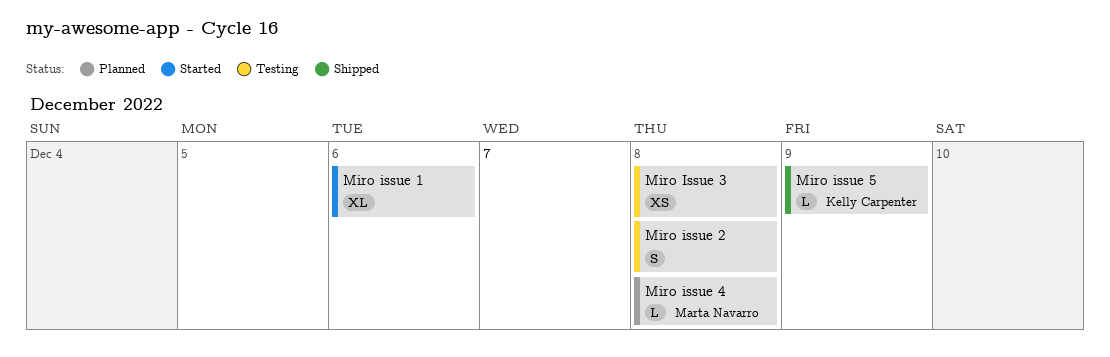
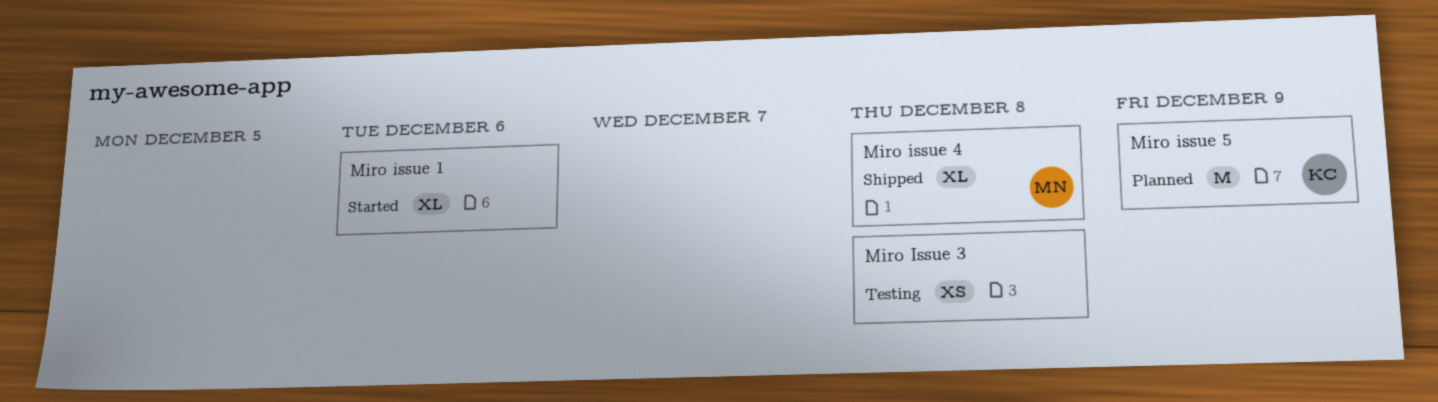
Miro issue 2: present -> none
Miro issue 4, status: Planned -> Shipped
Miro issue 4, estimate: L -> XL
Miro issue 5, status: Shipped -> Planned
Miro issue 5, estimate: L -> M

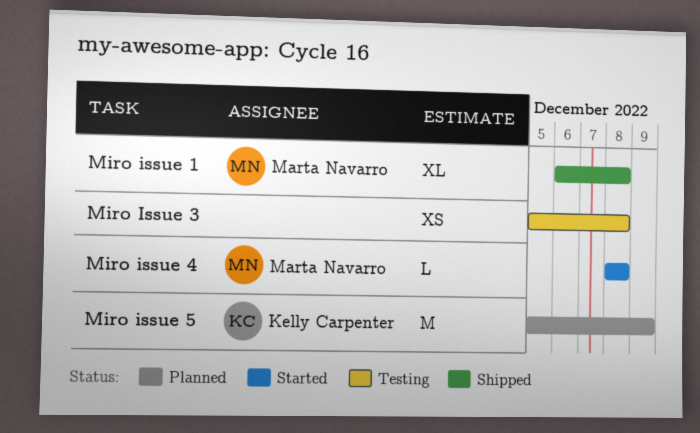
Miro issue 1, status: Started -> Shipped
Miro issue 1, owner: none -> Marta Navarro
Miro issue 1, due: Dec 6 -> Dec 8
Miro issue 4, status: Shipped -> Started
Miro issue 4, estimate: XL -> L

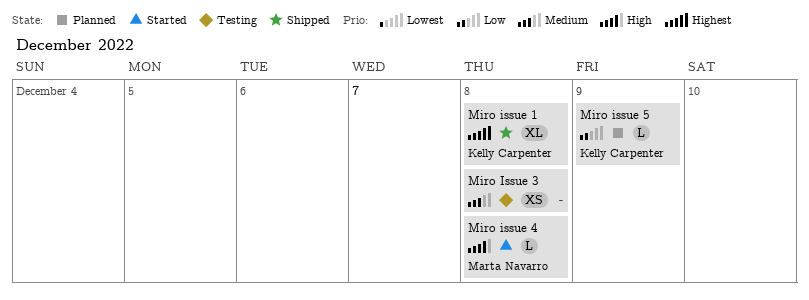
Miro issue 1, owner: Marta Navarro -> Kelly Carpenter
Miro issue 5, estimate: M -> L

